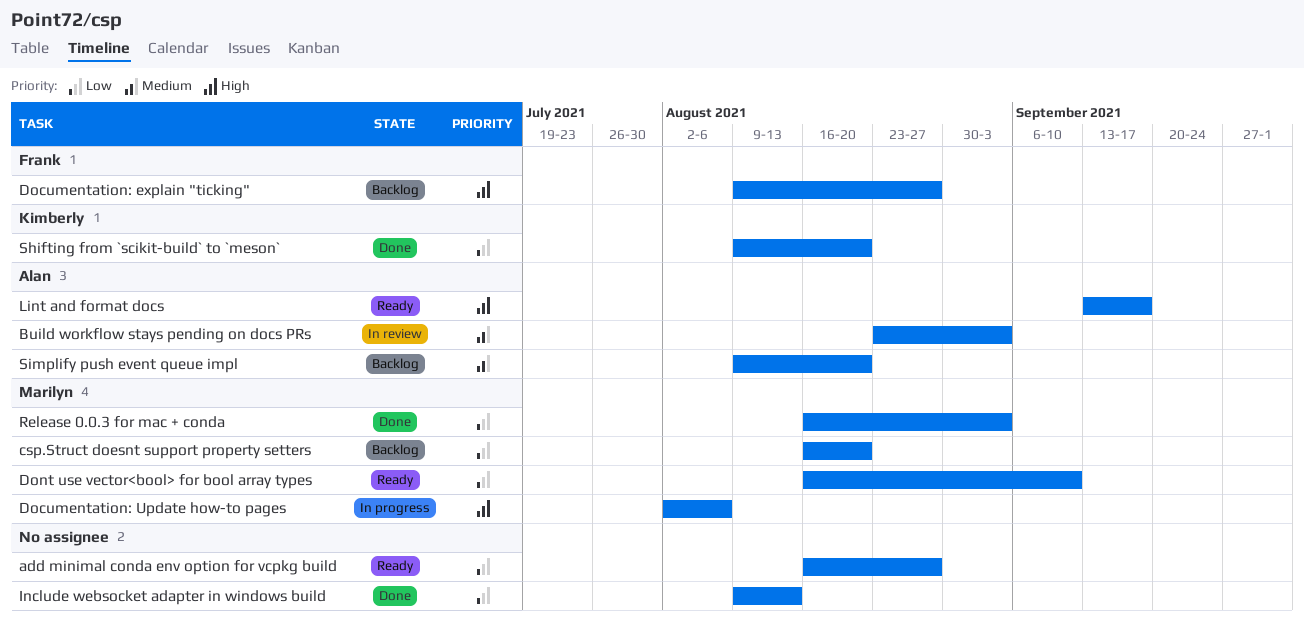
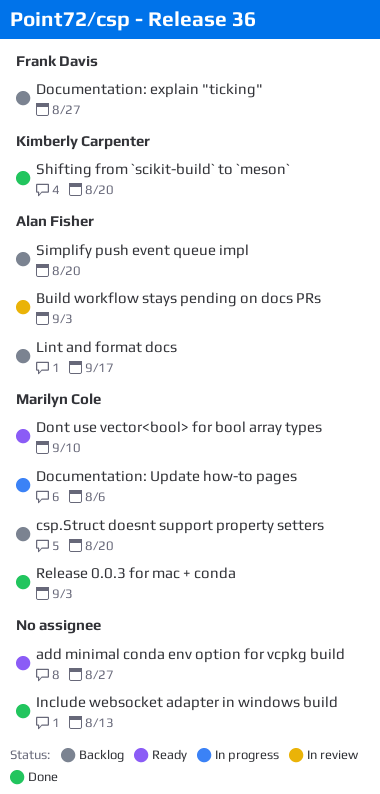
Lint and format docs, status: Ready -> Backlog

